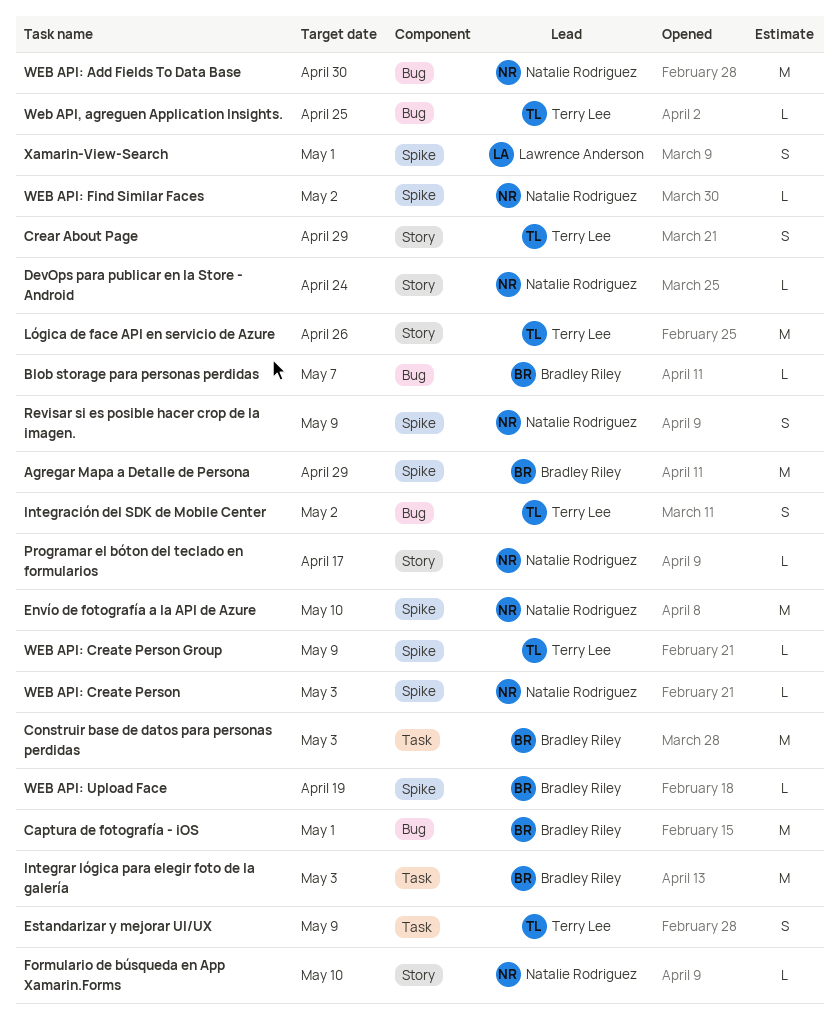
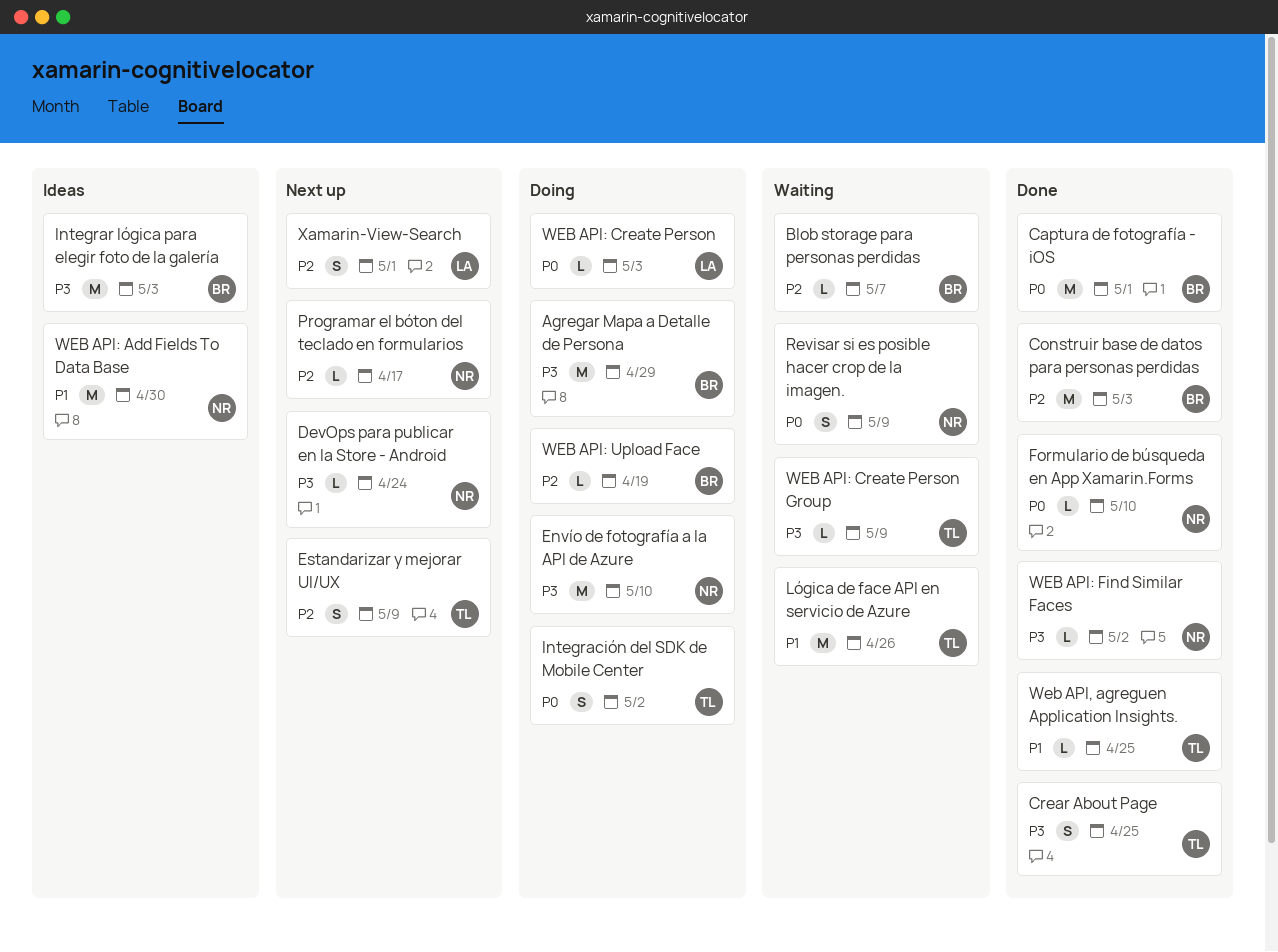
Crear About Page, due: Apr 29 -> Apr 25
WEB API: Create Person, owner: Natalie Rodriguez -> Lawrence Anderson

